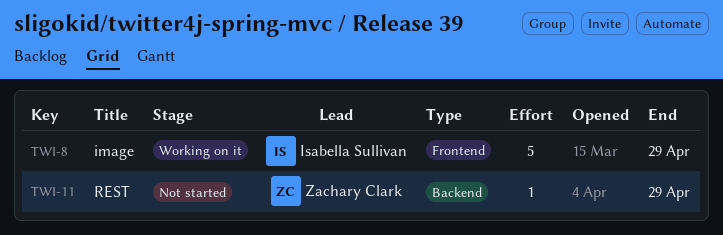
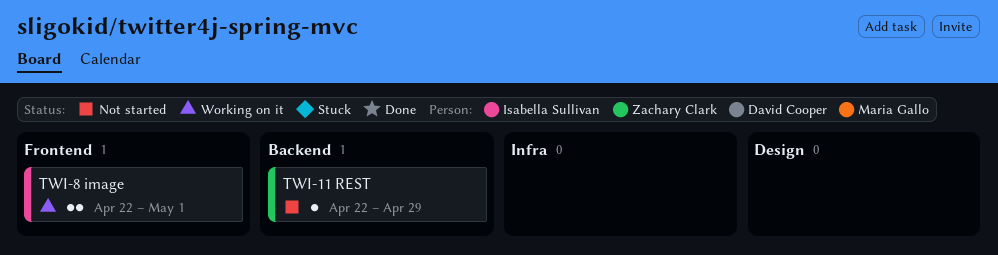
TWI-8, estimate: 5 -> 2
TWI-8, due: Apr 29 -> May 1

